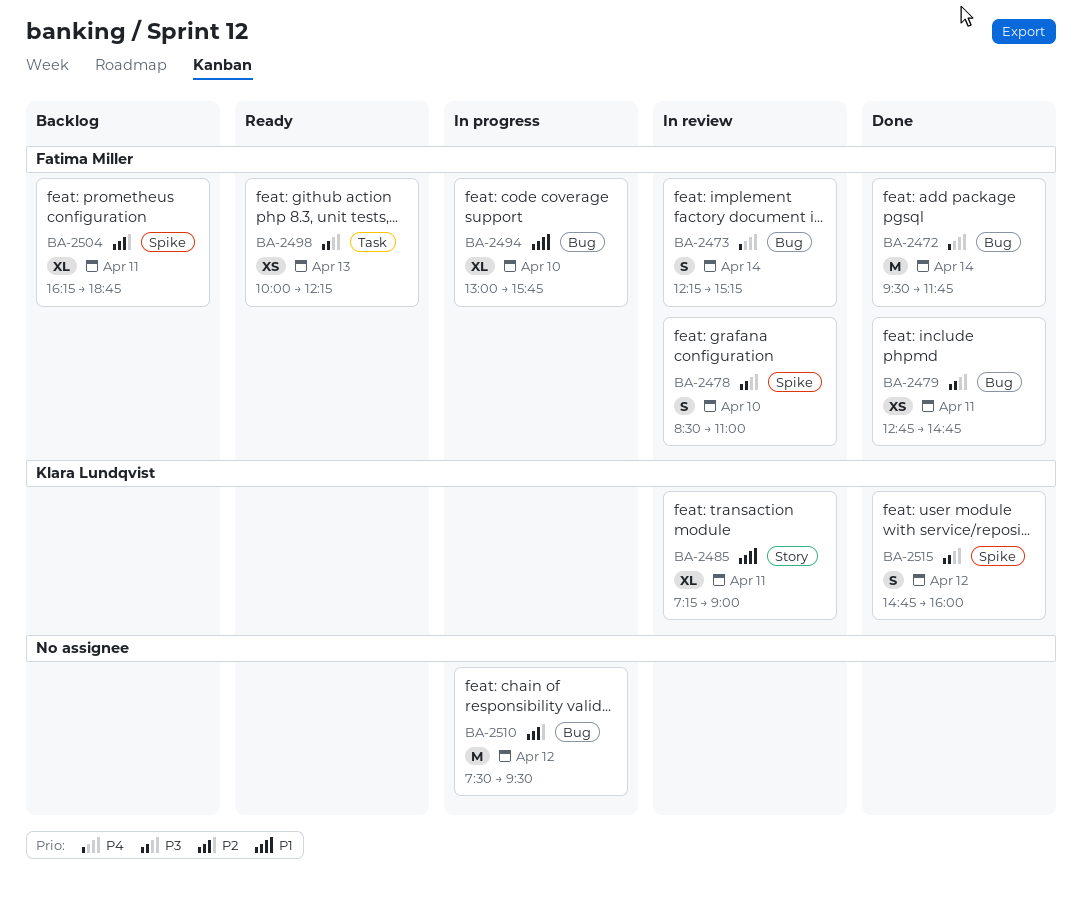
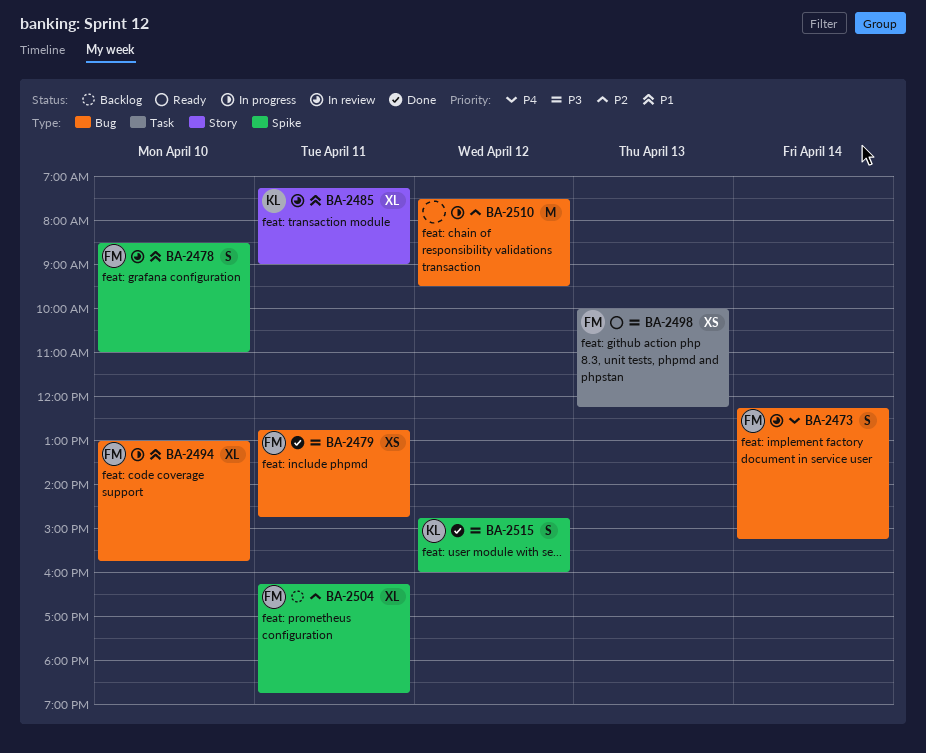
BA-2472: present -> none
BA-2478, priority: P3 -> P1

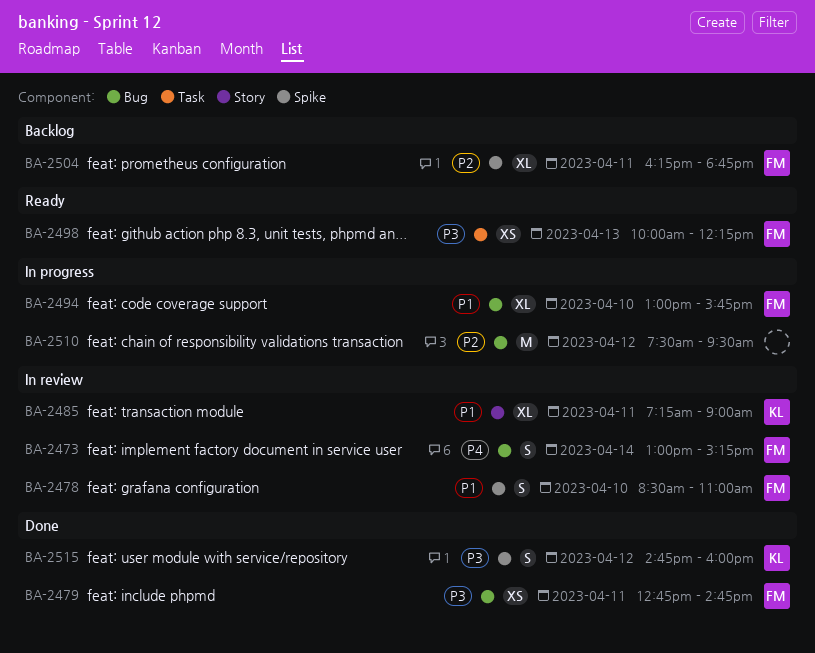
BA-2473, begins: 12:15 -> 13:00

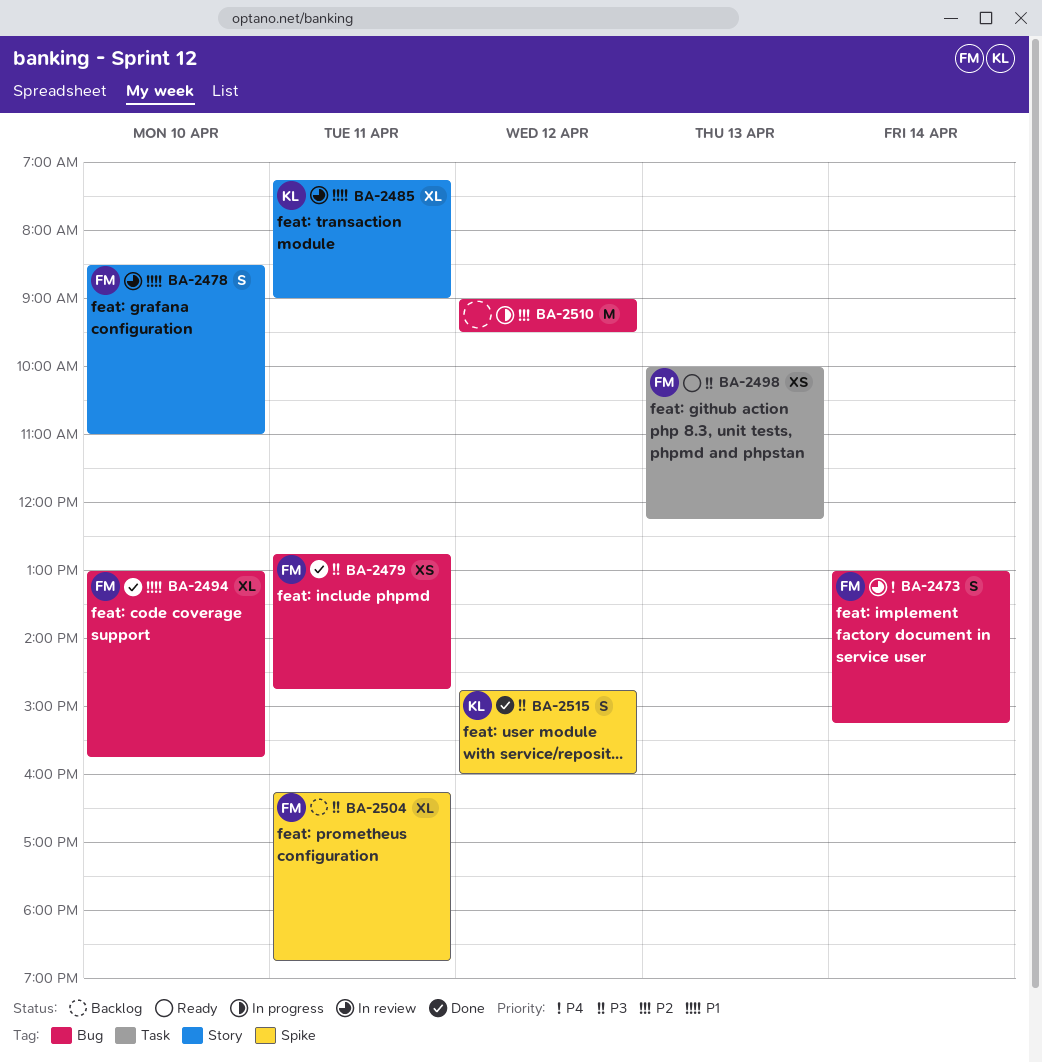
BA-2478, label: Spike -> Story
BA-2494, status: In progress -> Done
BA-2504, priority: P2 -> P3
BA-2510, begins: 07:30 -> 09:00

